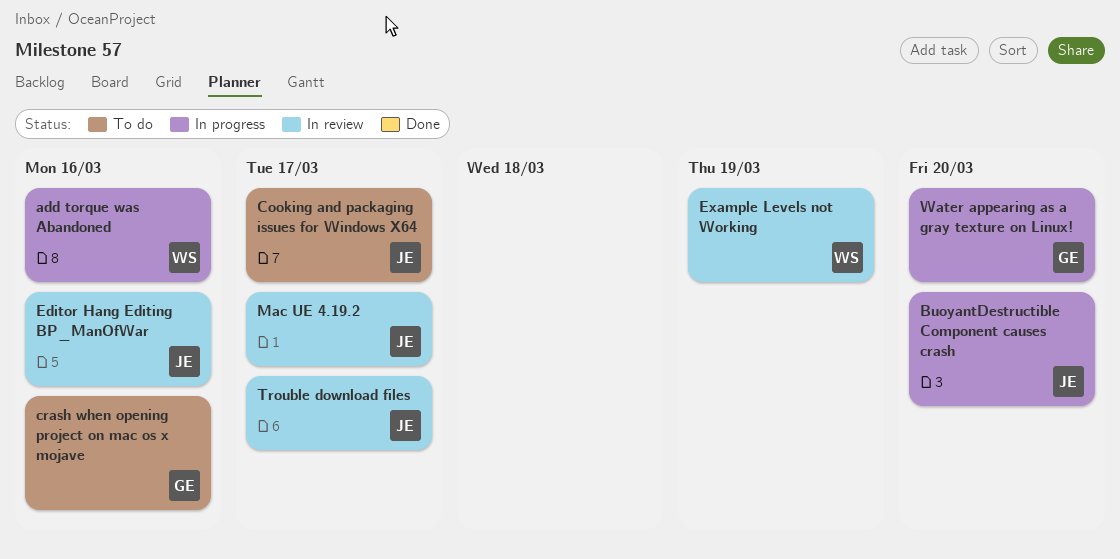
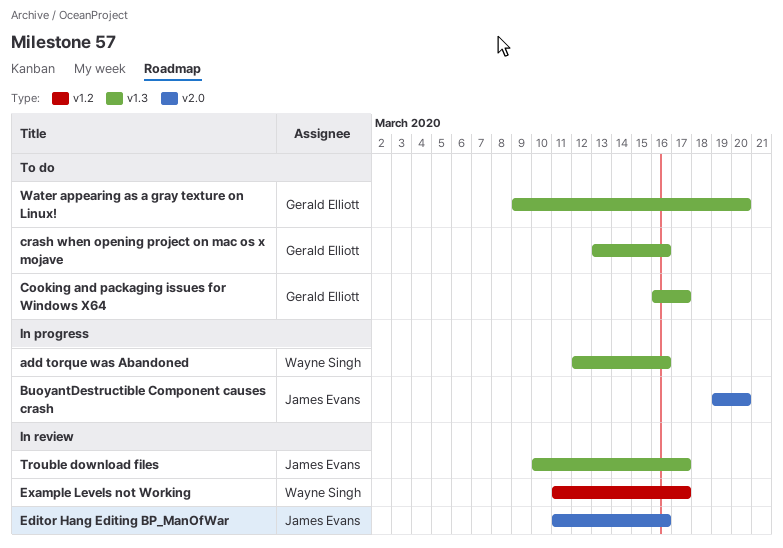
Cooking and packaging issues for Windows X64, owner: James Evans -> Gerald Elliott
Example Levels not Working, due: Mar 19 -> Mar 17
Mac UE 4.19.2: present -> none
Water appearing as a gray texture on Linux!, status: In progress -> To do

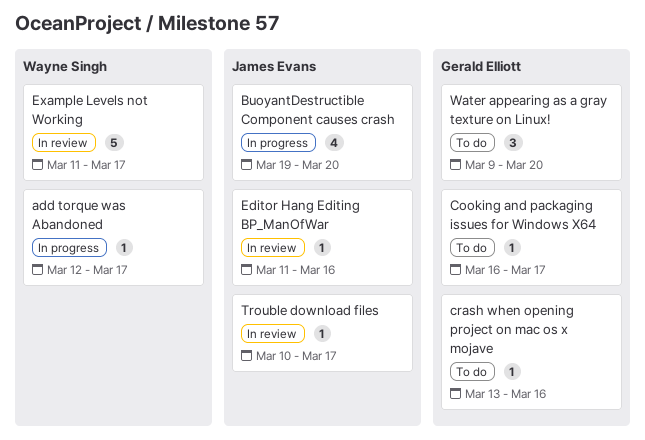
add torque was Abandoned, due: Mar 16 -> Mar 17

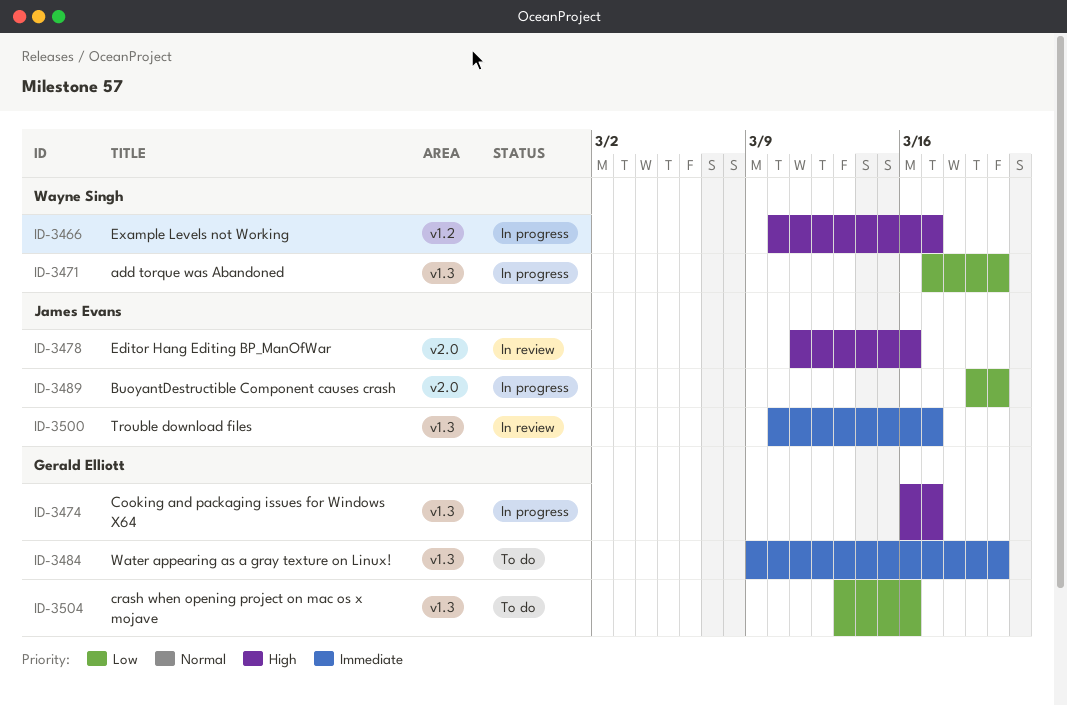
add torque was Abandoned, start: Mar 12 -> Mar 17
add torque was Abandoned, due: Mar 17 -> Mar 20
Cooking and packaging issues for Windows X64, status: To do -> In progress
Example Levels not Working, status: In review -> In progress
Example Levels not Working, start: Mar 11 -> Mar 10

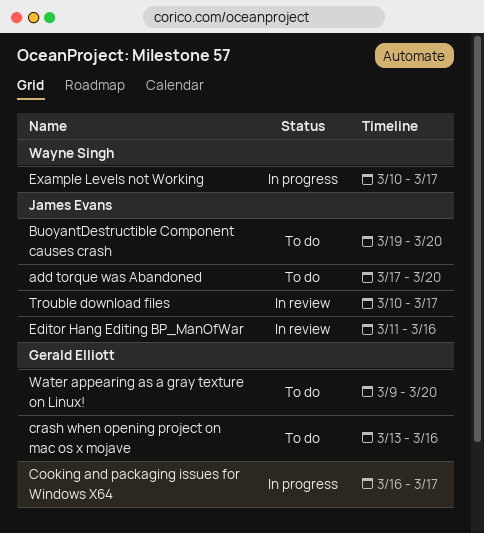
add torque was Abandoned, status: In progress -> To do
add torque was Abandoned, owner: Wayne Singh -> James Evans
BuoyantDestructible Component causes crash, status: In progress -> To do

